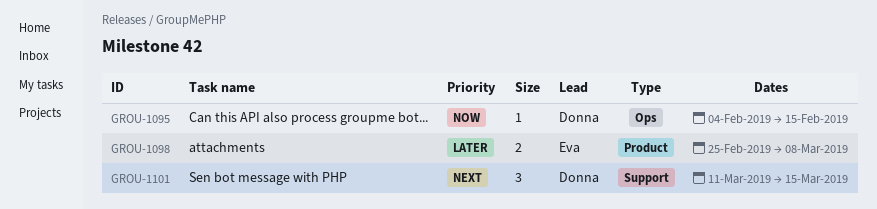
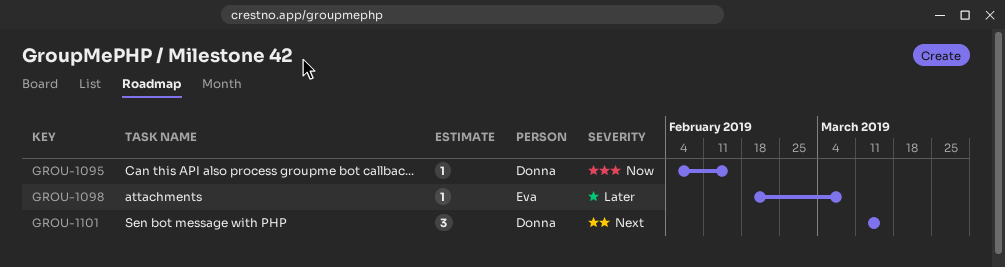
GROU-1098, estimate: 2 -> 1
GROU-1098, start: Feb 25 -> Feb 18

